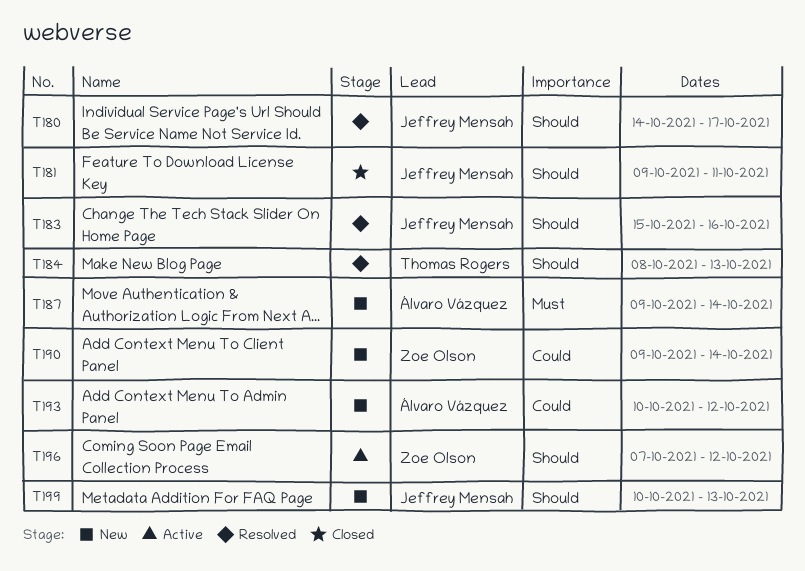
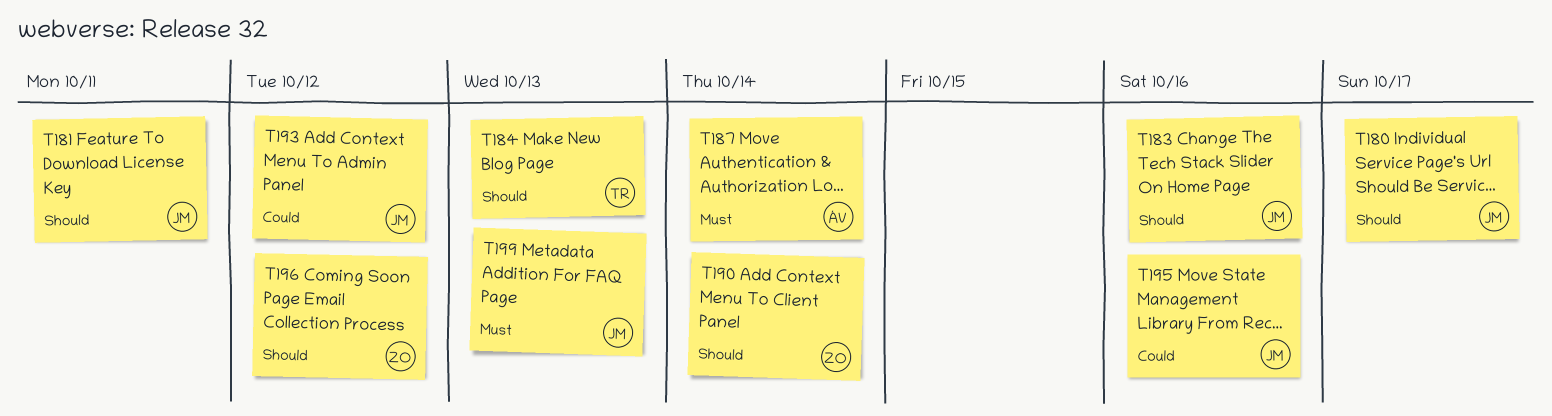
T190, priority: Could -> Should
T193, owner: Álvaro Vázquez -> Jeffrey Mensah
T195: none -> present
T199, priority: Should -> Must

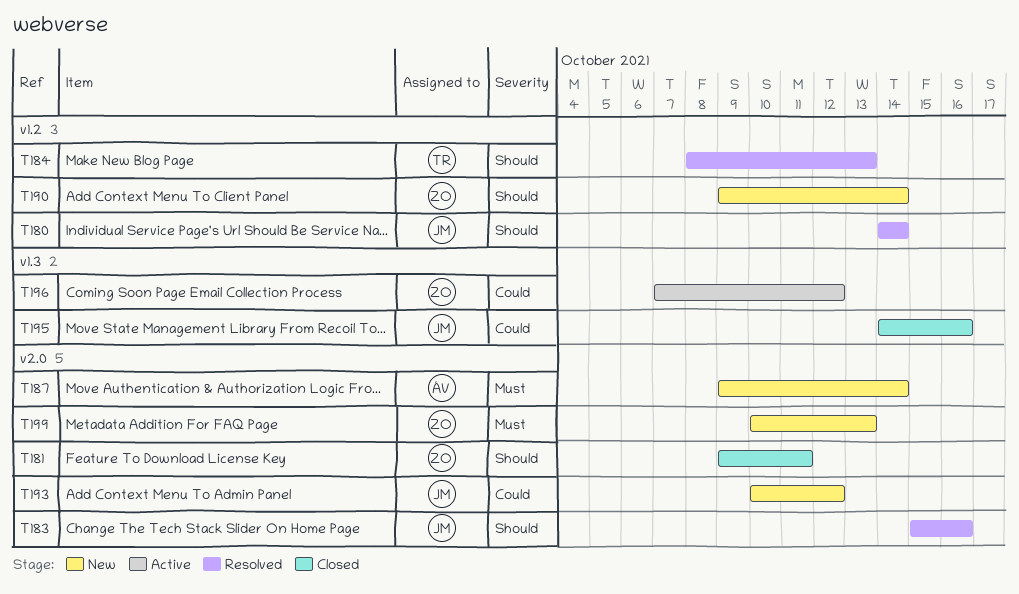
T180, due: Oct 17 -> Oct 14
T181, owner: JM -> ZO
T196, priority: Should -> Could
T199, owner: JM -> ZO

